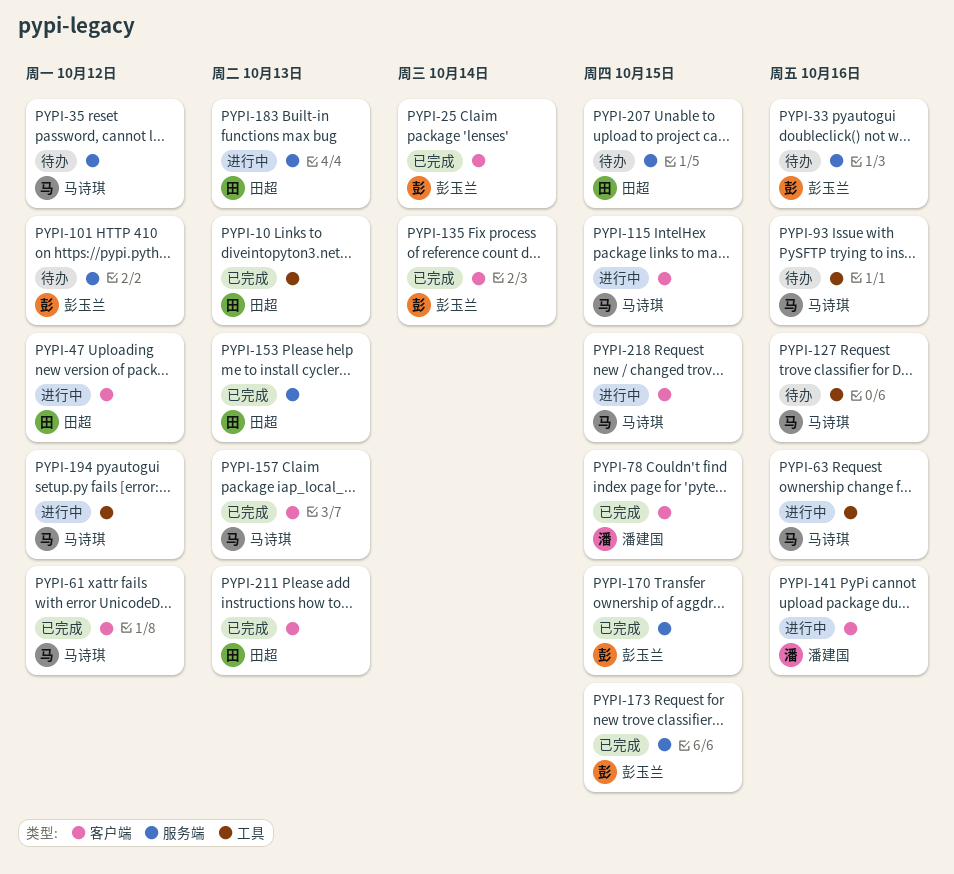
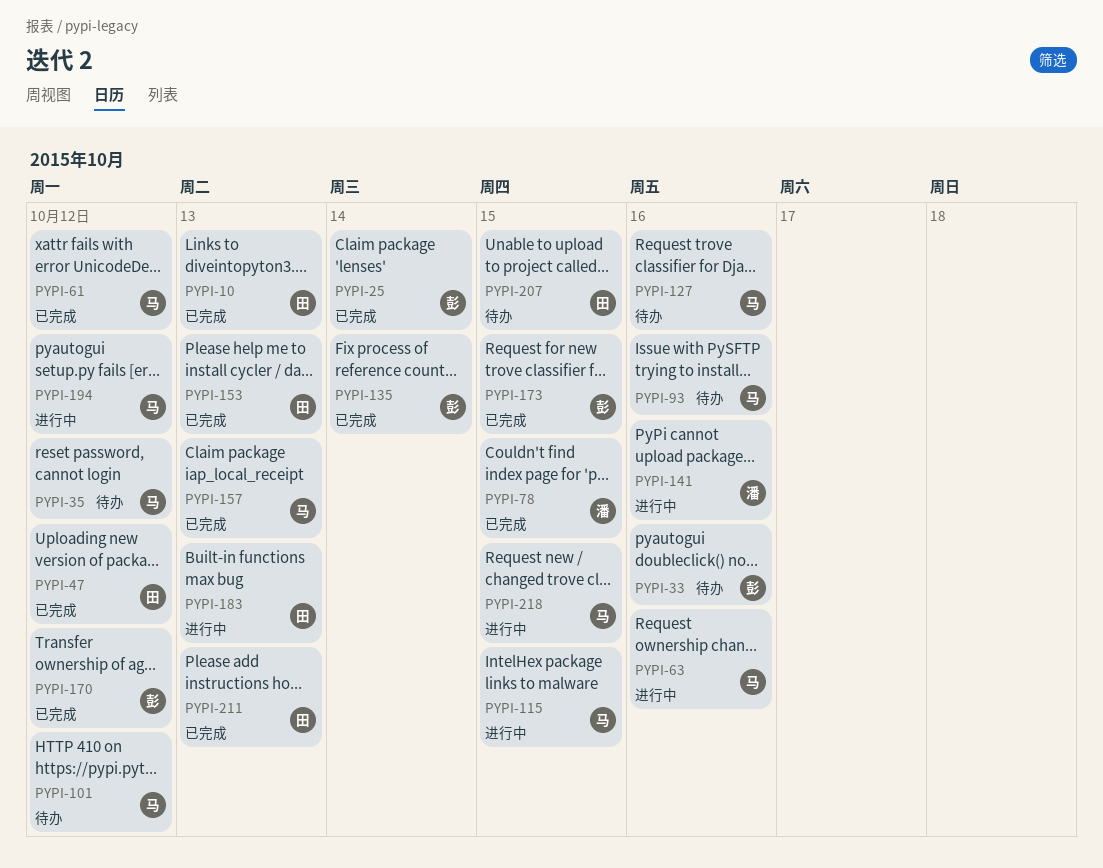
PYPI-47, status: 进行中 -> 已完成
PYPI-101, owner: 彭玉兰 -> 马诗琪
PYPI-170, due: Oct 15 -> Oct 12

